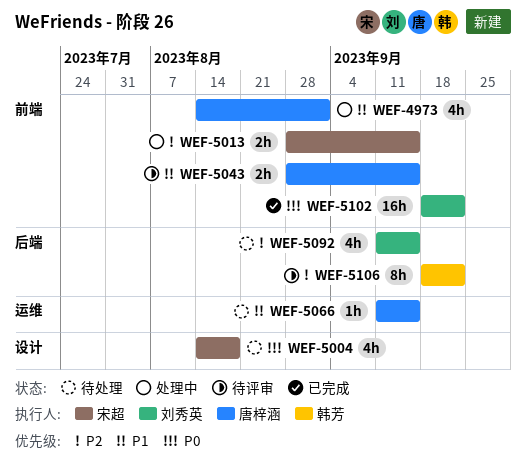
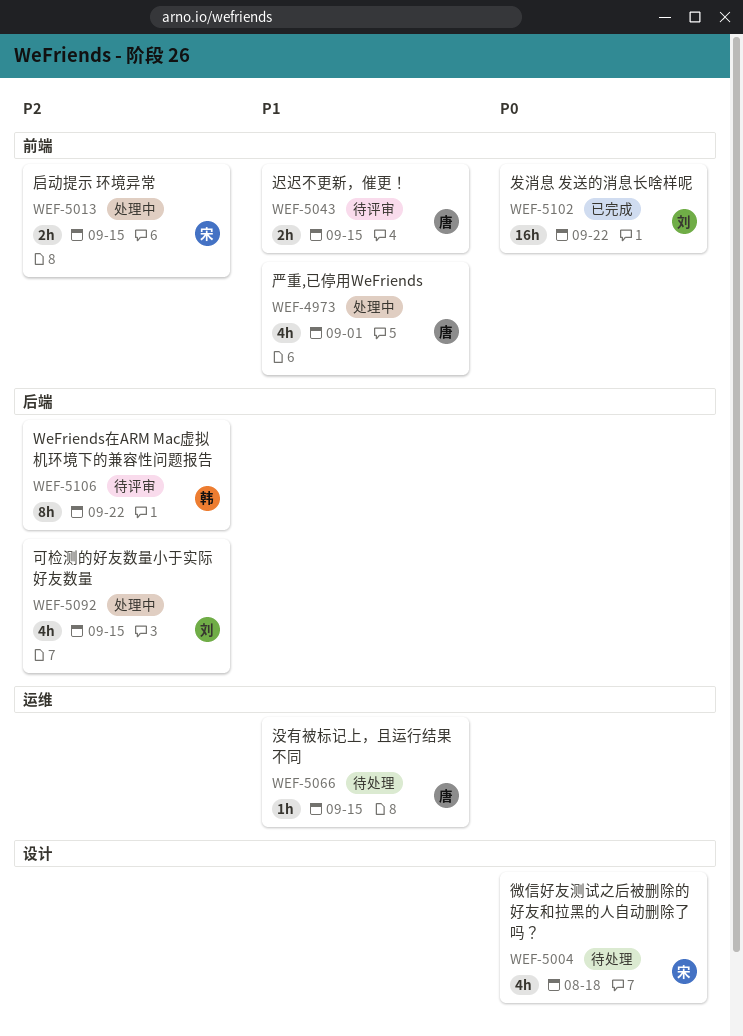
WEF-5092, status: 待处理 -> 处理中

